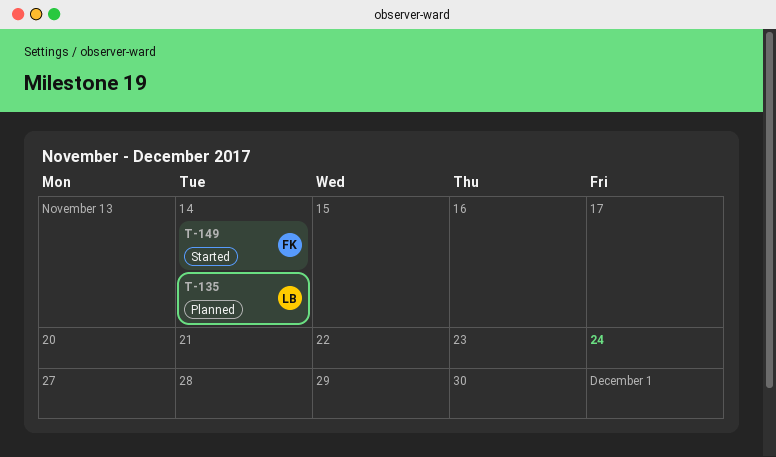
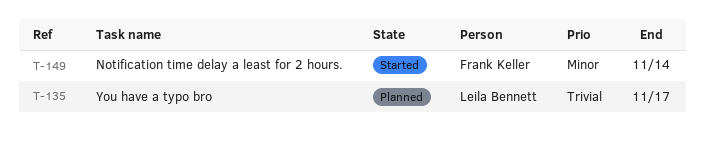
T-135, due: Nov 14 -> Nov 17

